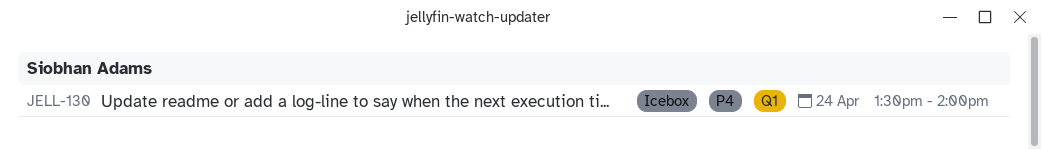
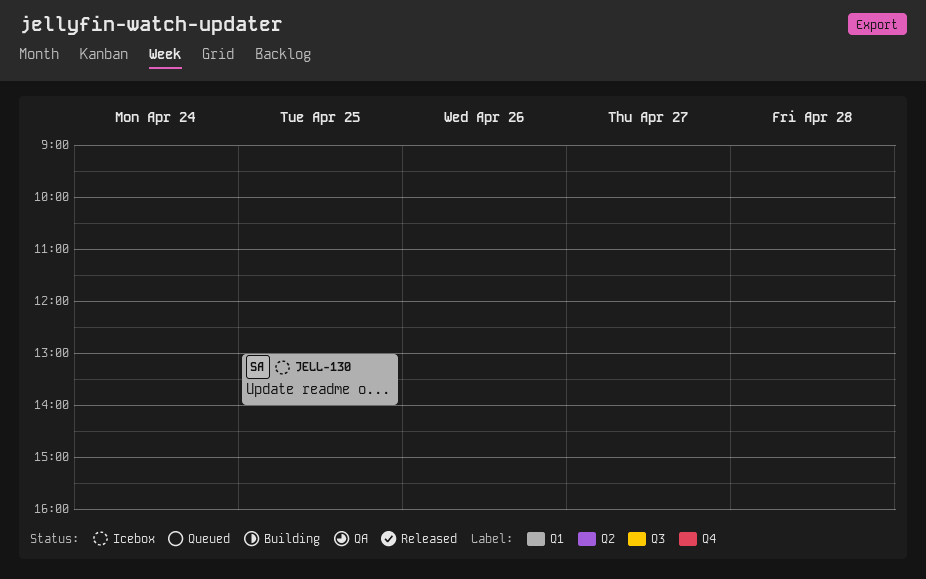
JELL-130, day: Apr 24 -> Apr 25
JELL-130, begins: 13:30 -> 13:00

